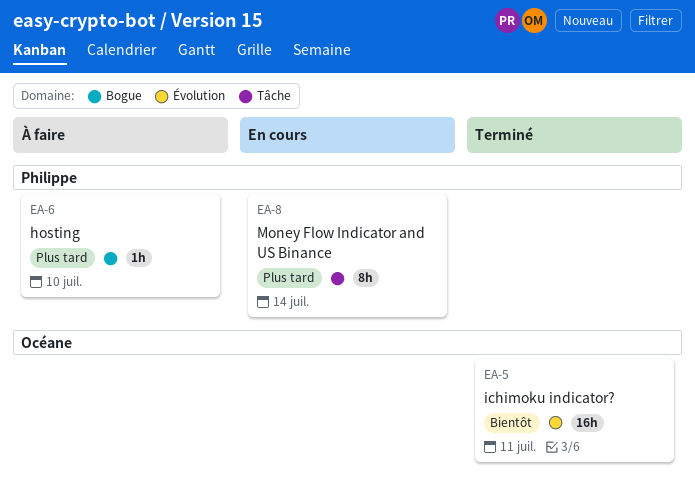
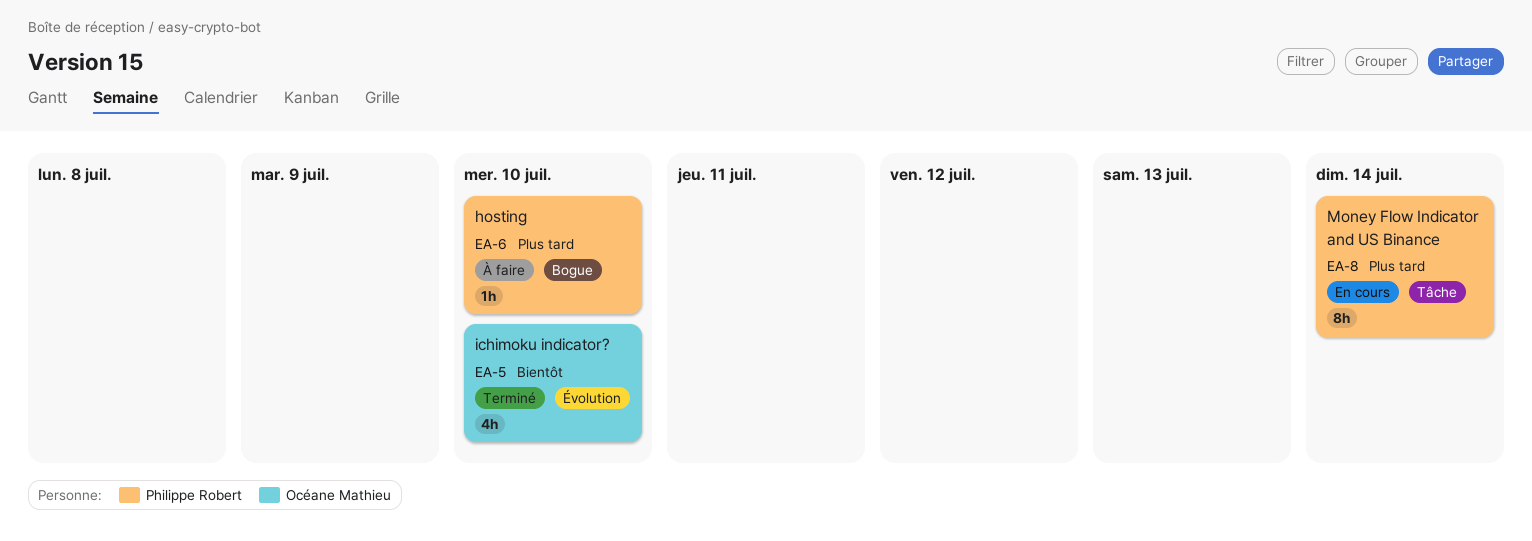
EA-5, estimate: 16h -> 4h
EA-5, due: Jul 11 -> Jul 10

